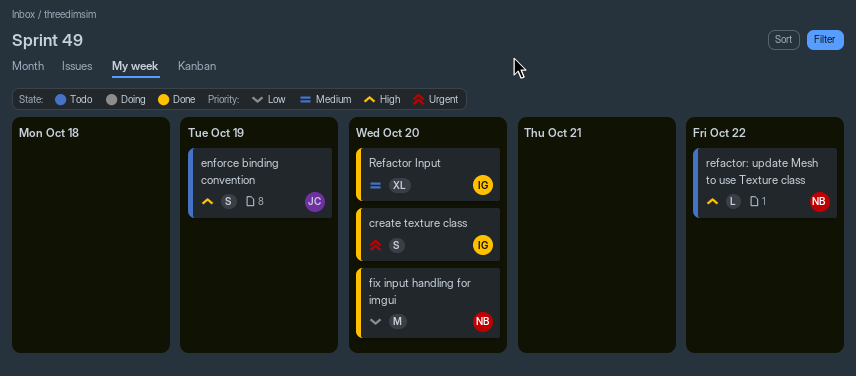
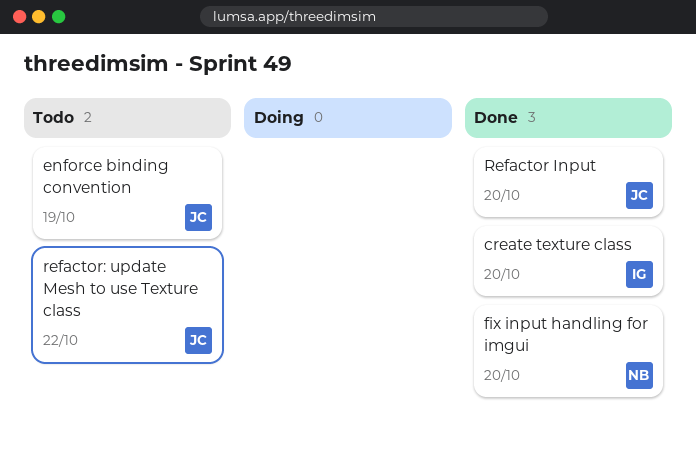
Refactor Input, owner: IG -> JC
refactor: update Mesh to use Texture class, owner: NB -> JC

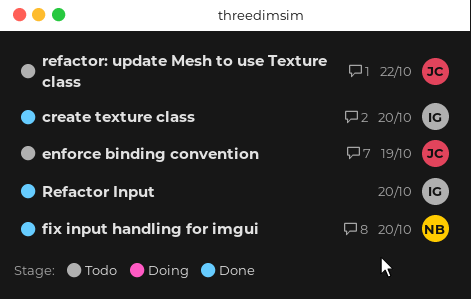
Refactor Input, owner: JC -> IG

